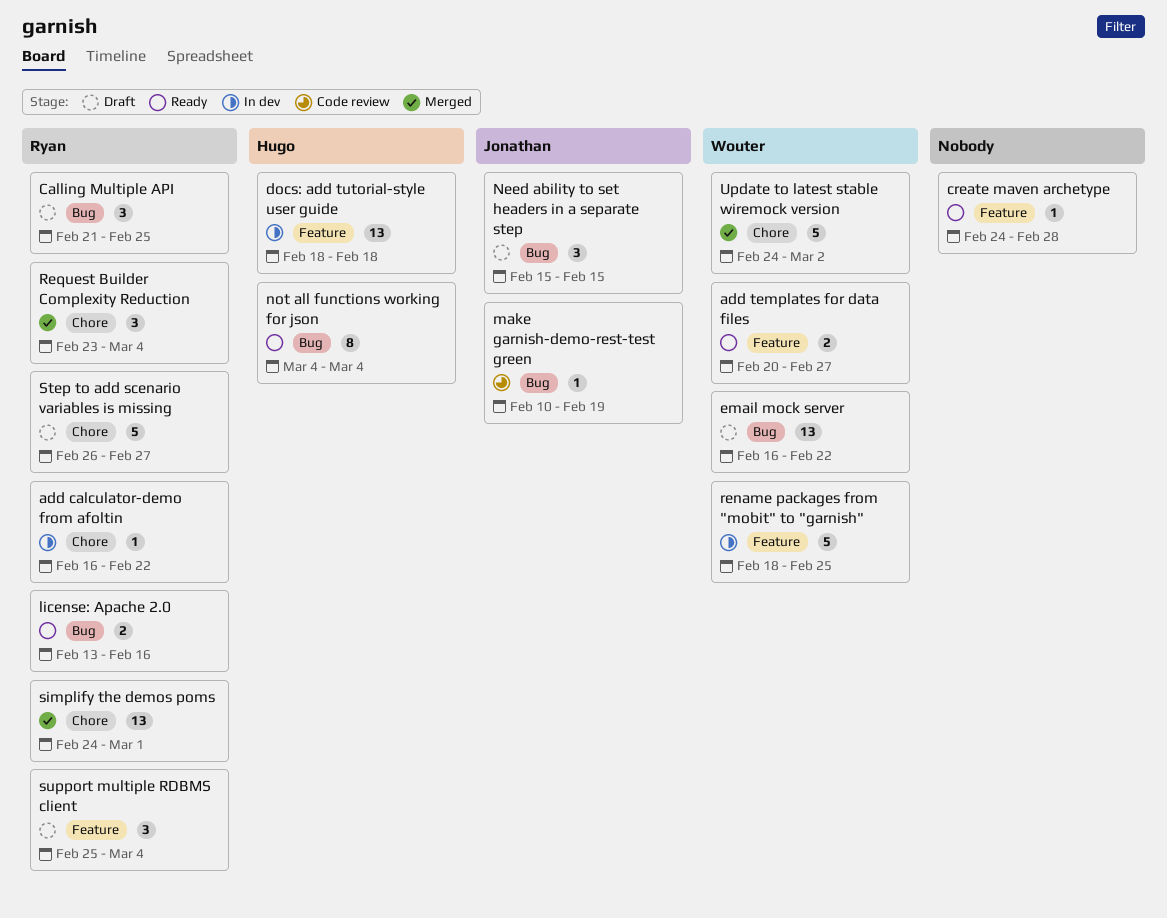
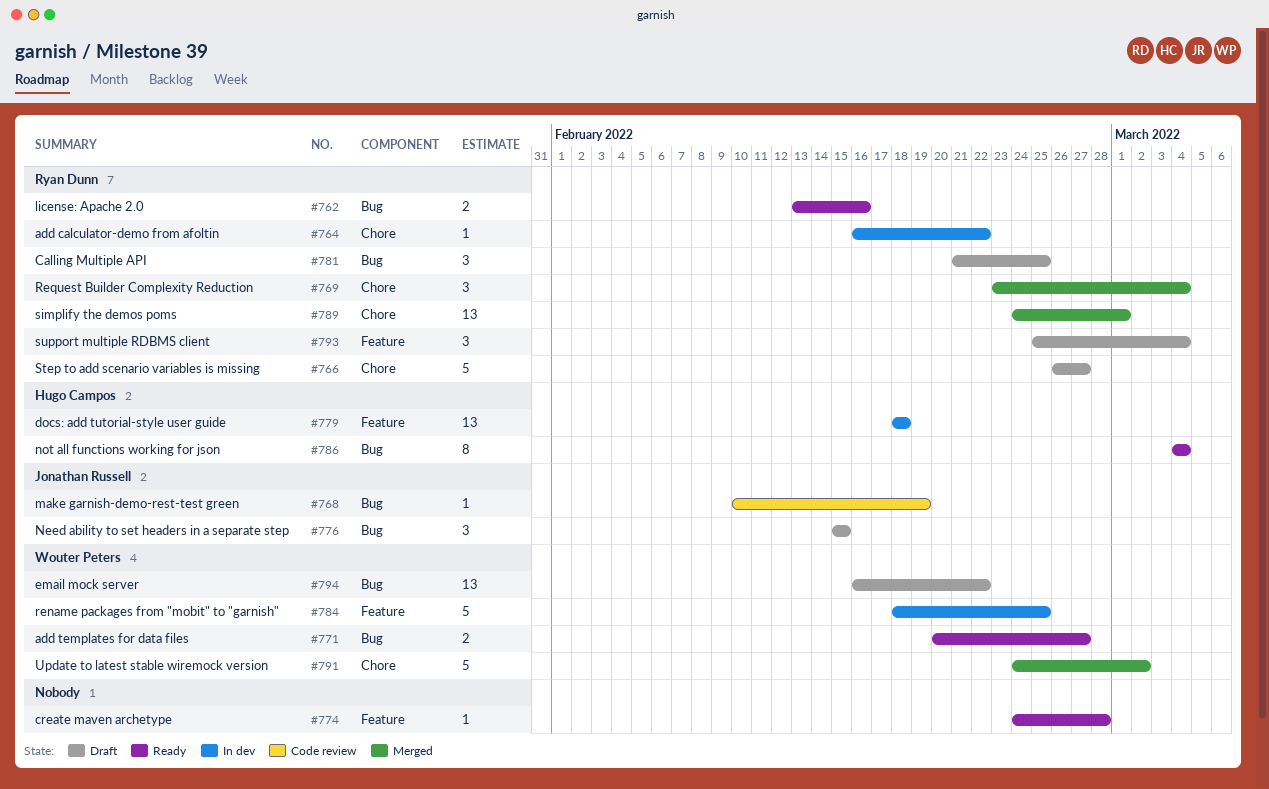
add templates for data files, label: Feature -> Bug

